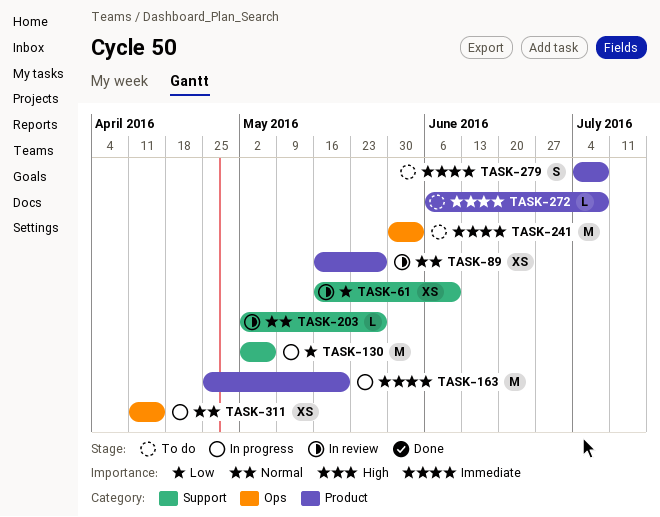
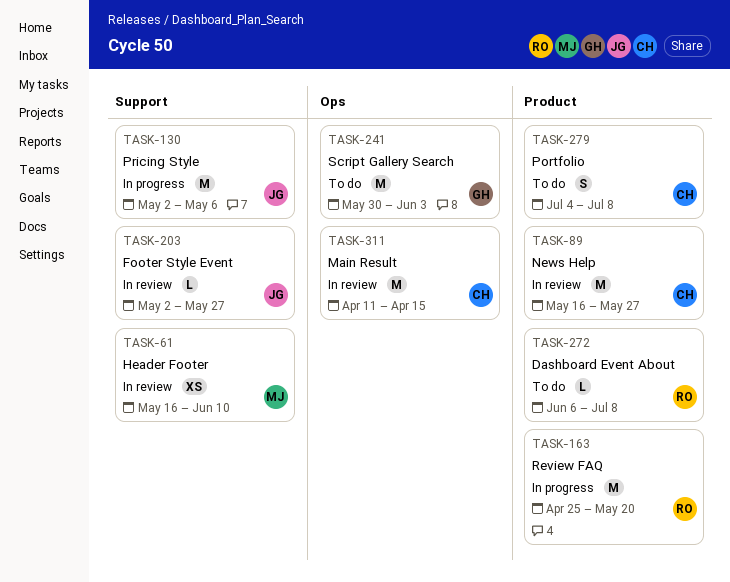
TASK-89, estimate: XS -> M
TASK-311, status: In progress -> In review
TASK-311, estimate: XS -> M

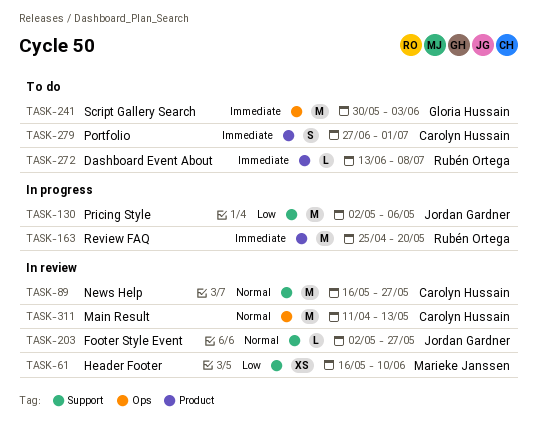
TASK-89, label: Product -> Support
TASK-272, start: Jun 6 -> Jun 13
TASK-279, start: Jul 4 -> Jun 27
TASK-279, due: Jul 8 -> Jul 1
TASK-311, due: Apr 15 -> May 13

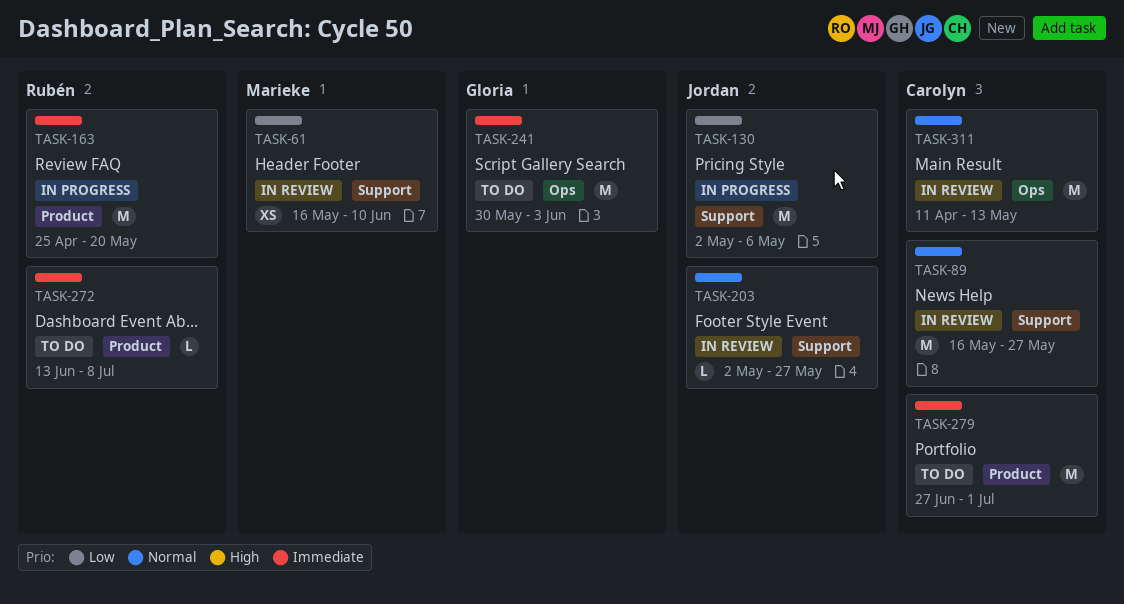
TASK-279, estimate: S -> M

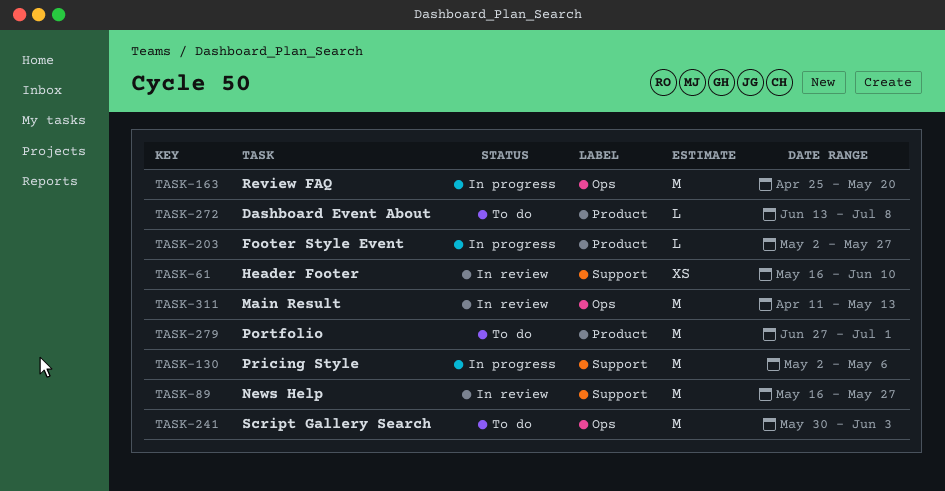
TASK-163, label: Product -> Ops
TASK-203, status: In review -> In progress
TASK-203, label: Support -> Product

